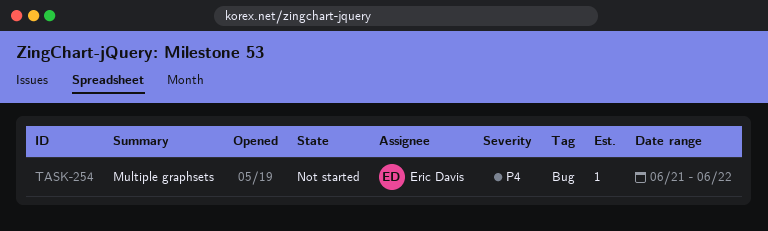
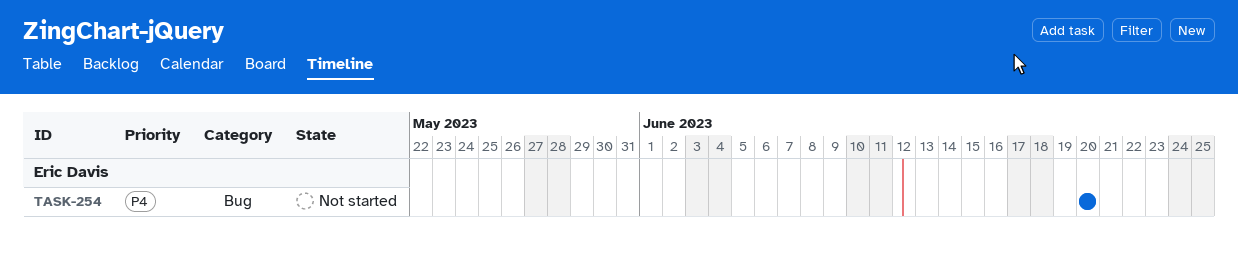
TASK-254, start: Jun 21 -> Jun 20
TASK-254, due: Jun 22 -> Jun 20

